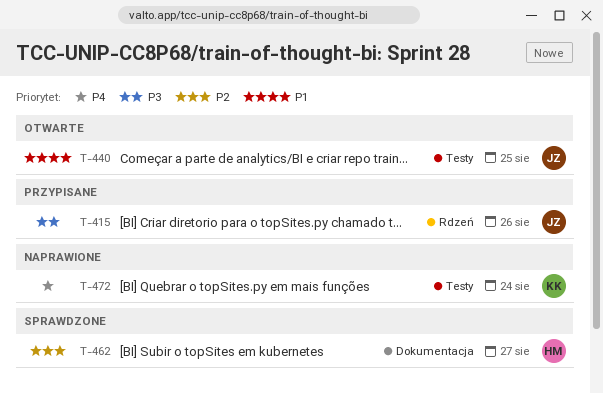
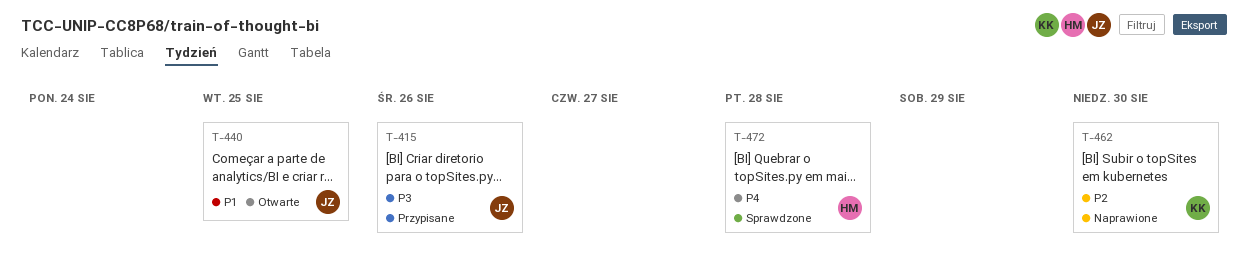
T-462, status: Sprawdzone -> Naprawione
T-462, owner: HM -> KK
T-462, due: Aug 27 -> Aug 30
T-472, status: Naprawione -> Sprawdzone
T-472, owner: KK -> HM
T-472, due: Aug 24 -> Aug 28

